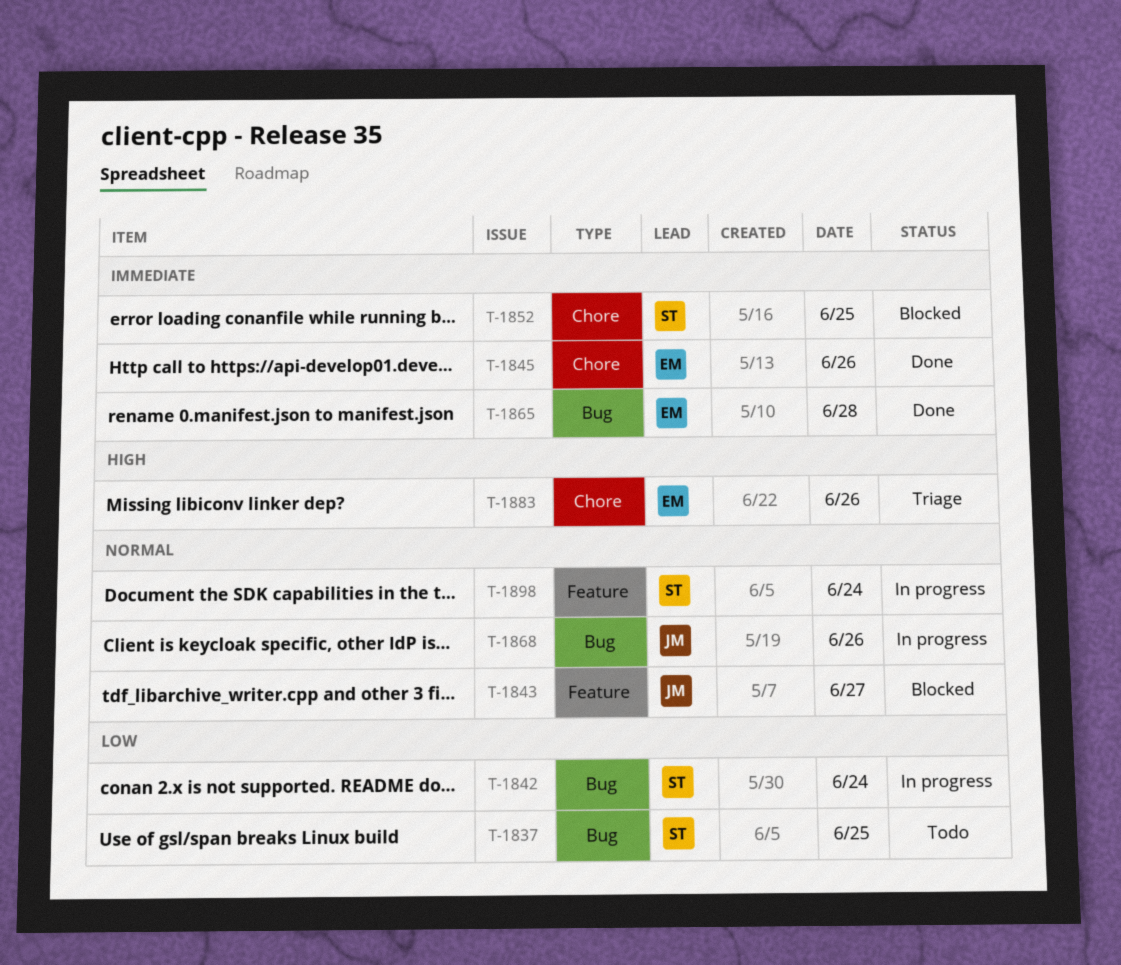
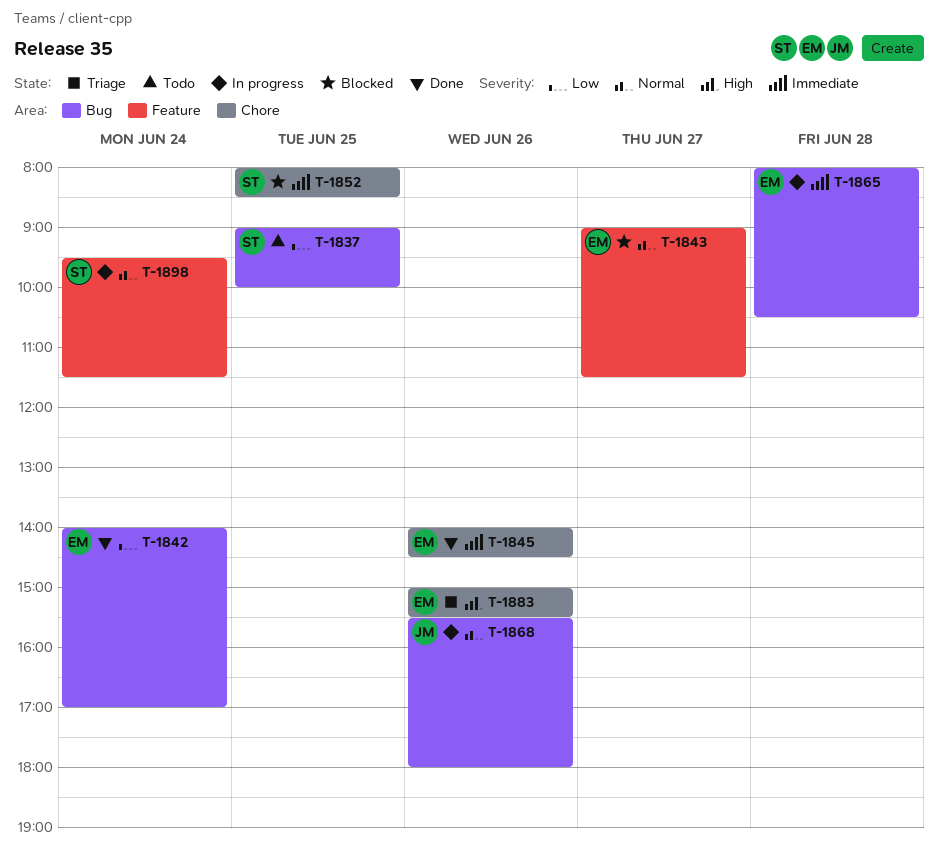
T-1842, status: In progress -> Done
T-1842, owner: ST -> EM
T-1843, owner: JM -> EM
T-1865, status: Done -> In progress

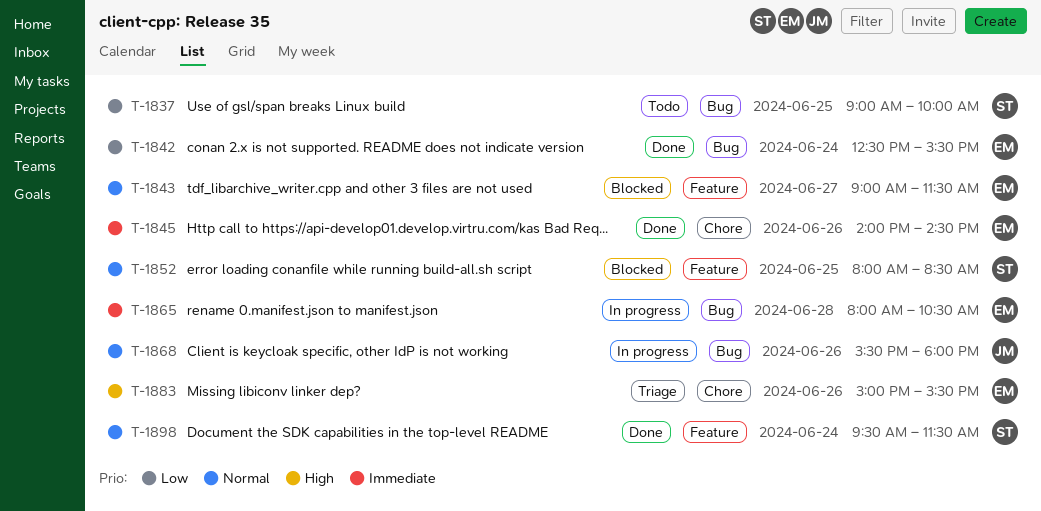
T-1842, begins: 14:00 -> 12:30
T-1842, ends: 17:00 -> 15:30
T-1852, priority: Immediate -> Normal
T-1852, label: Chore -> Feature
T-1898, status: In progress -> Done

